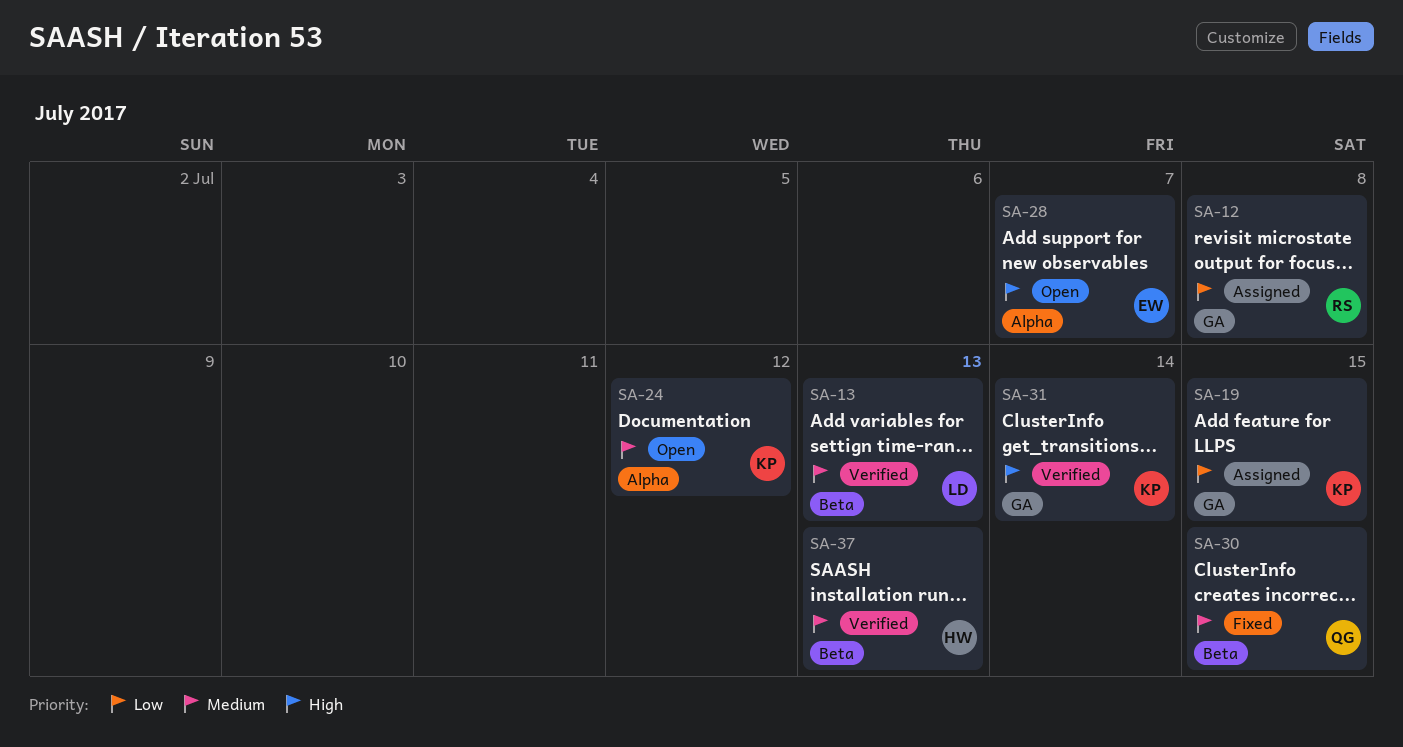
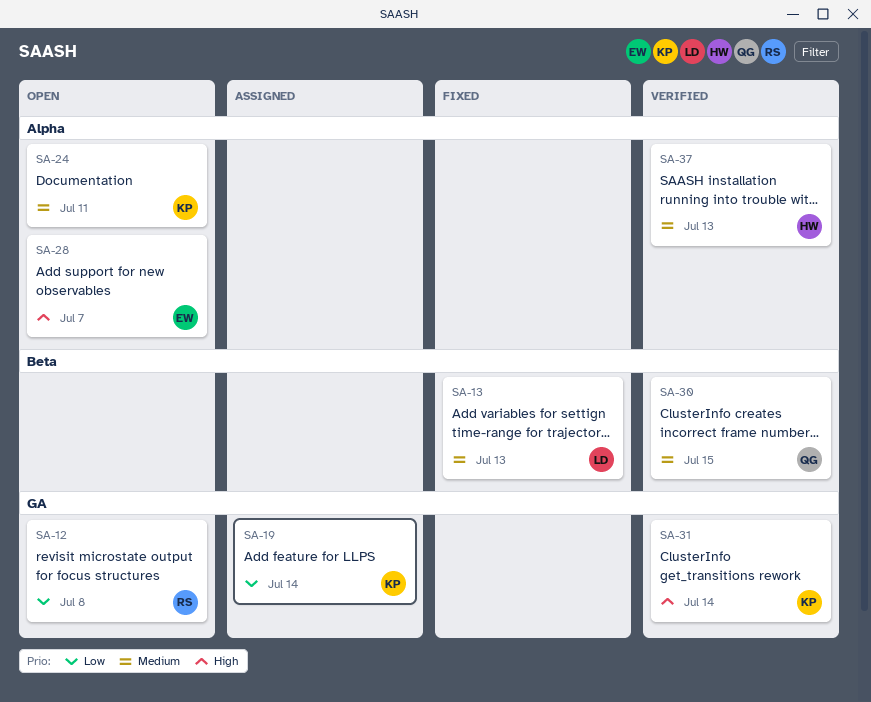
SA-12, status: Assigned -> Open
SA-13, status: Verified -> Fixed
SA-19, due: Jul 15 -> Jul 14
SA-24, due: Jul 12 -> Jul 11
SA-30, status: Fixed -> Verified
SA-37, label: Beta -> Alpha

